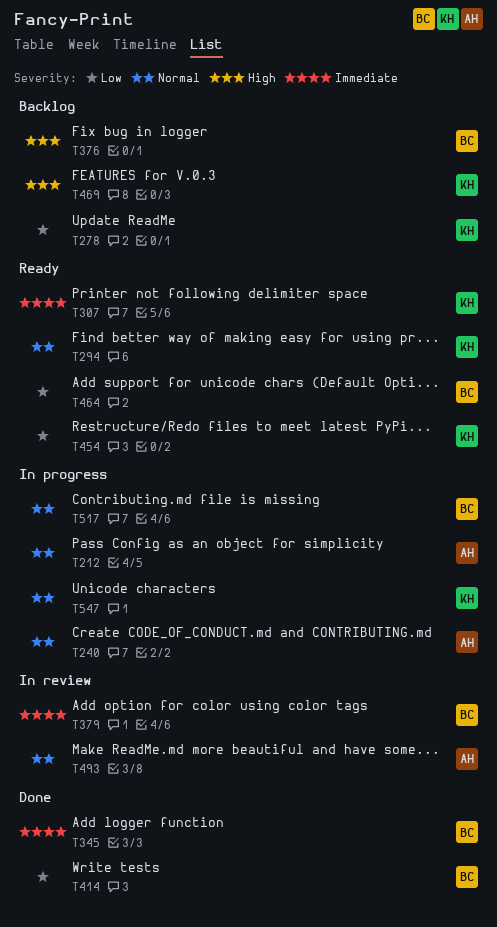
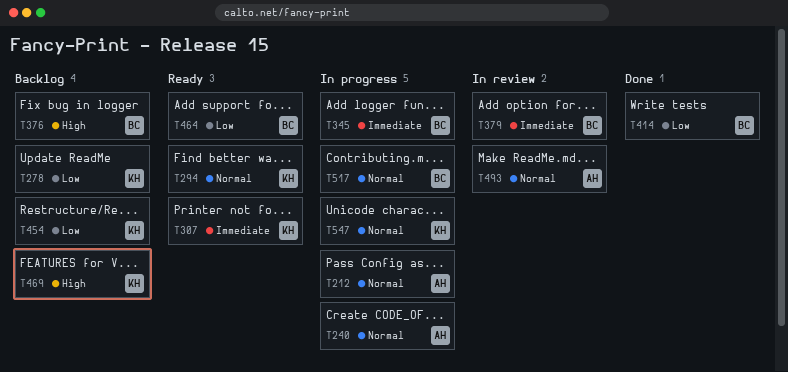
T345, status: Done -> In progress
T454, status: Ready -> Backlog

